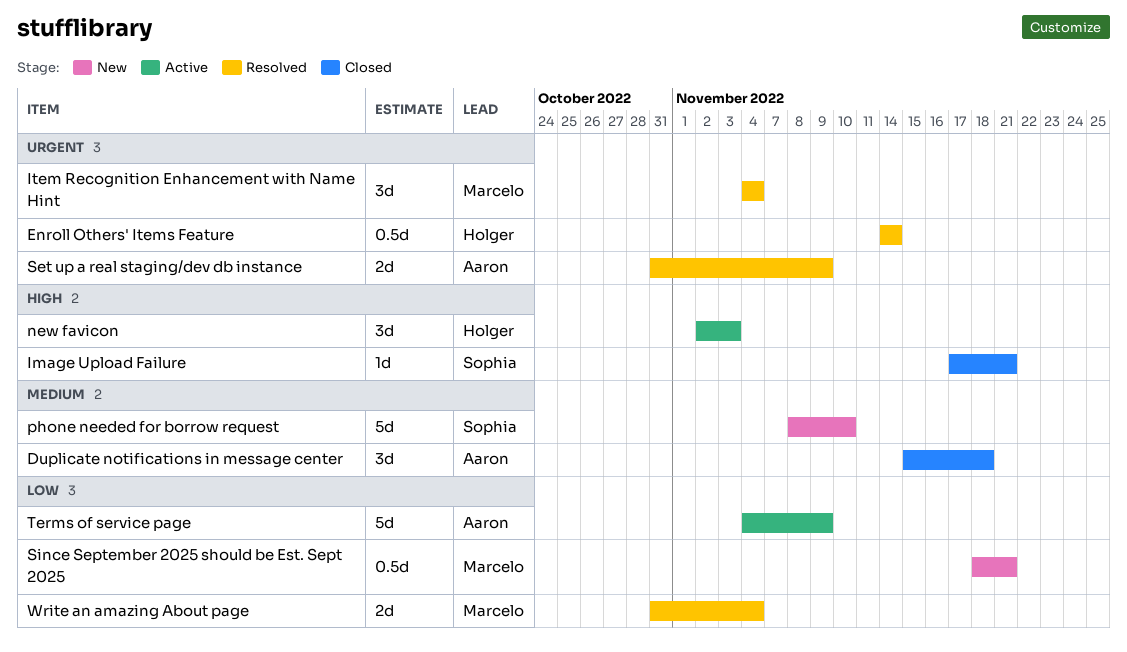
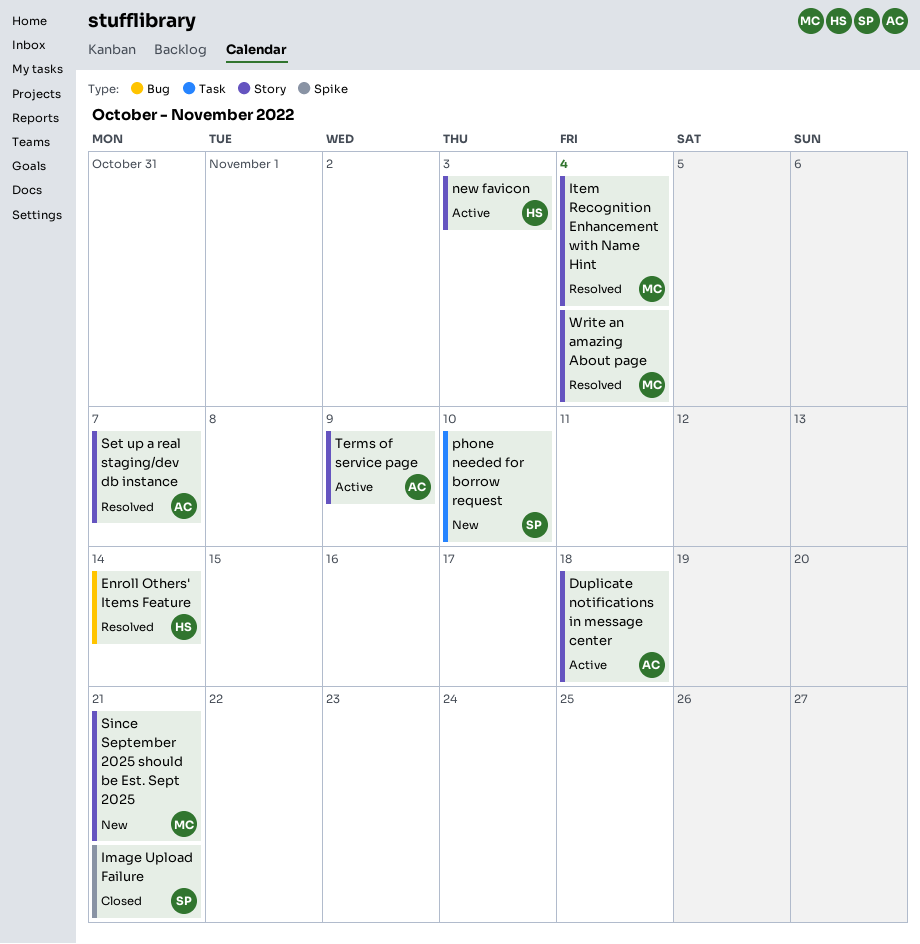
Duplicate notifications in message center, status: Closed -> Active
Set up a real staging/dev db instance, due: Nov 9 -> Nov 7

